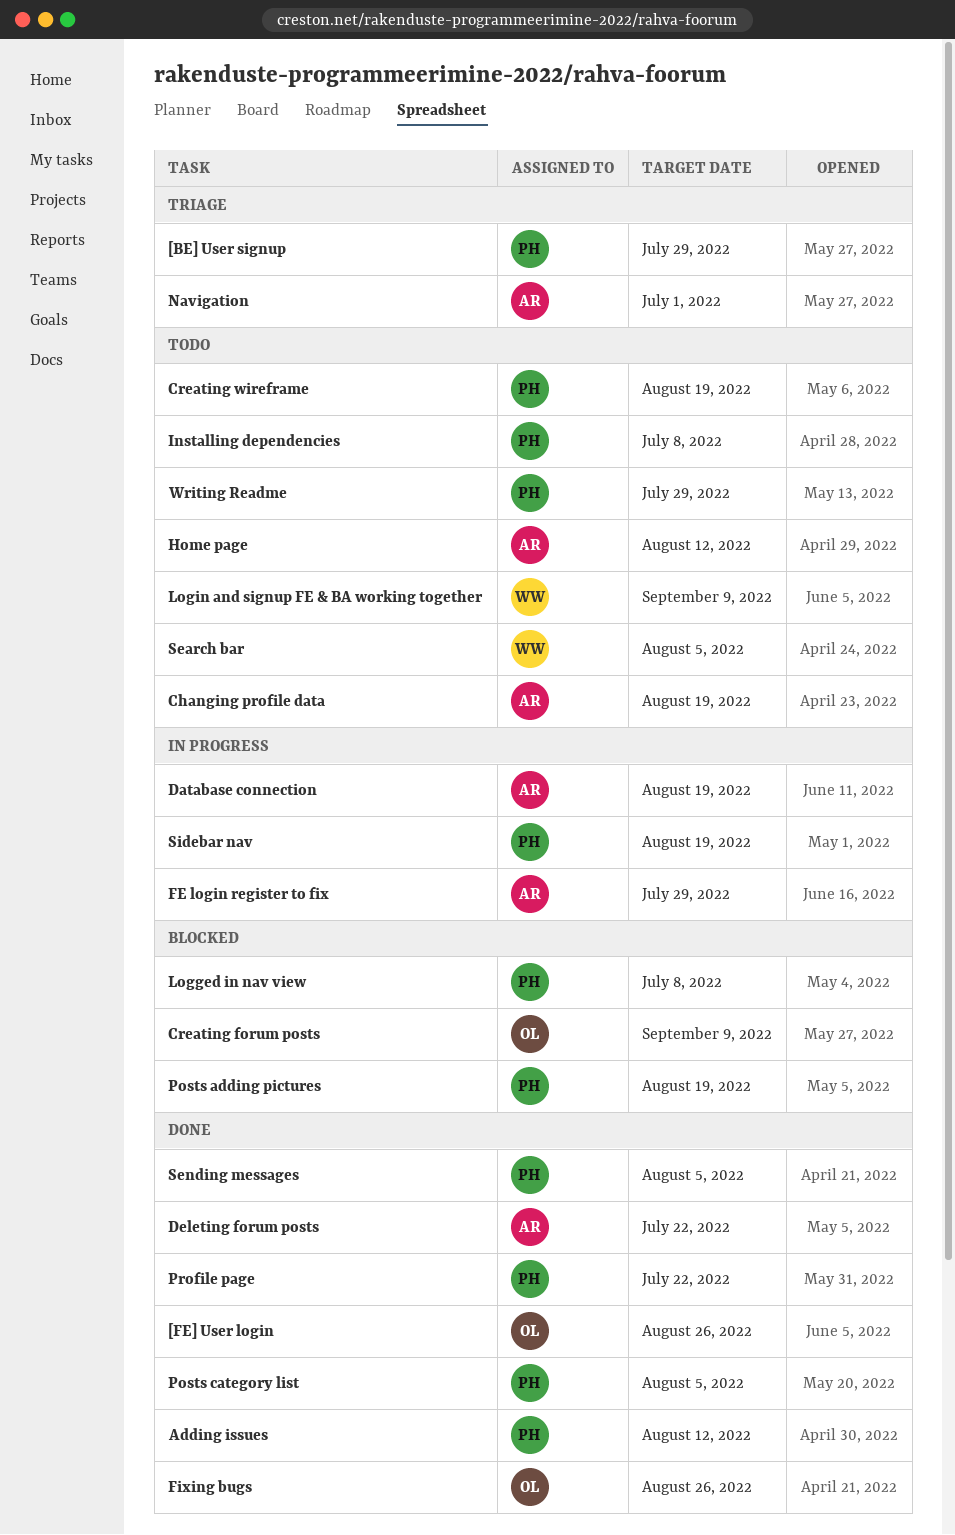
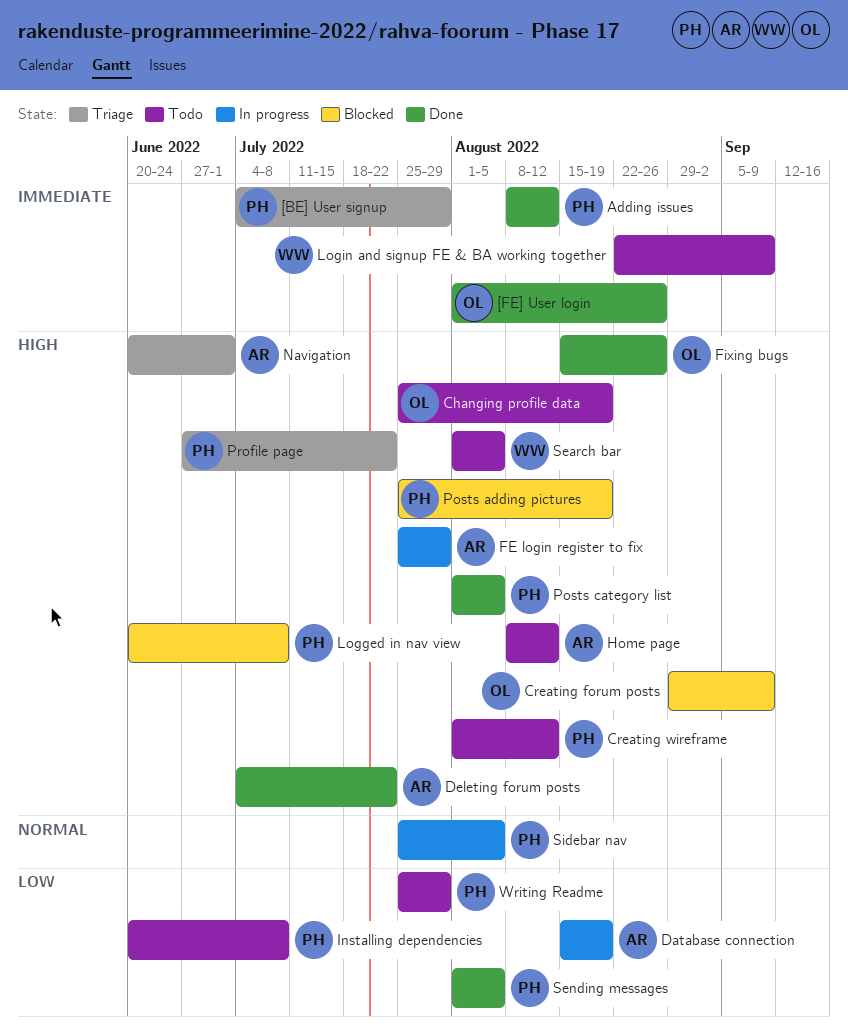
Changing profile data, owner: AR -> OL
Creating wireframe, due: Aug 19 -> Aug 12
Profile page, status: Done -> Triage
Sidebar nav, due: Aug 19 -> Aug 5

